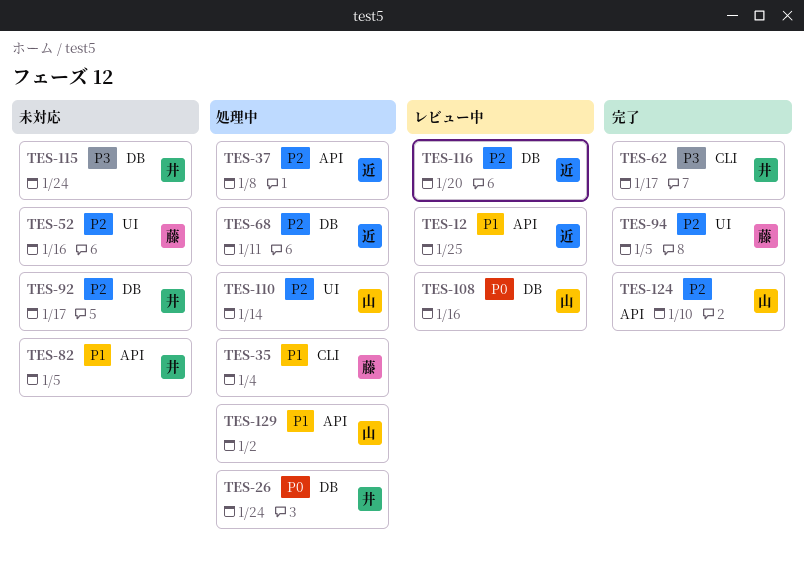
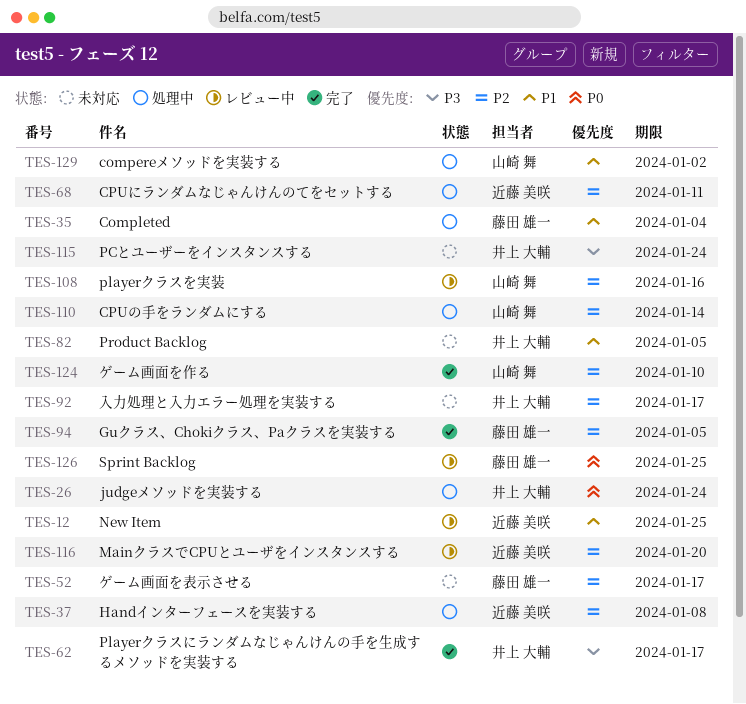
TES-52, due: Jan 16 -> Jan 17
TES-108, priority: P0 -> P2
TES-126: none -> present

